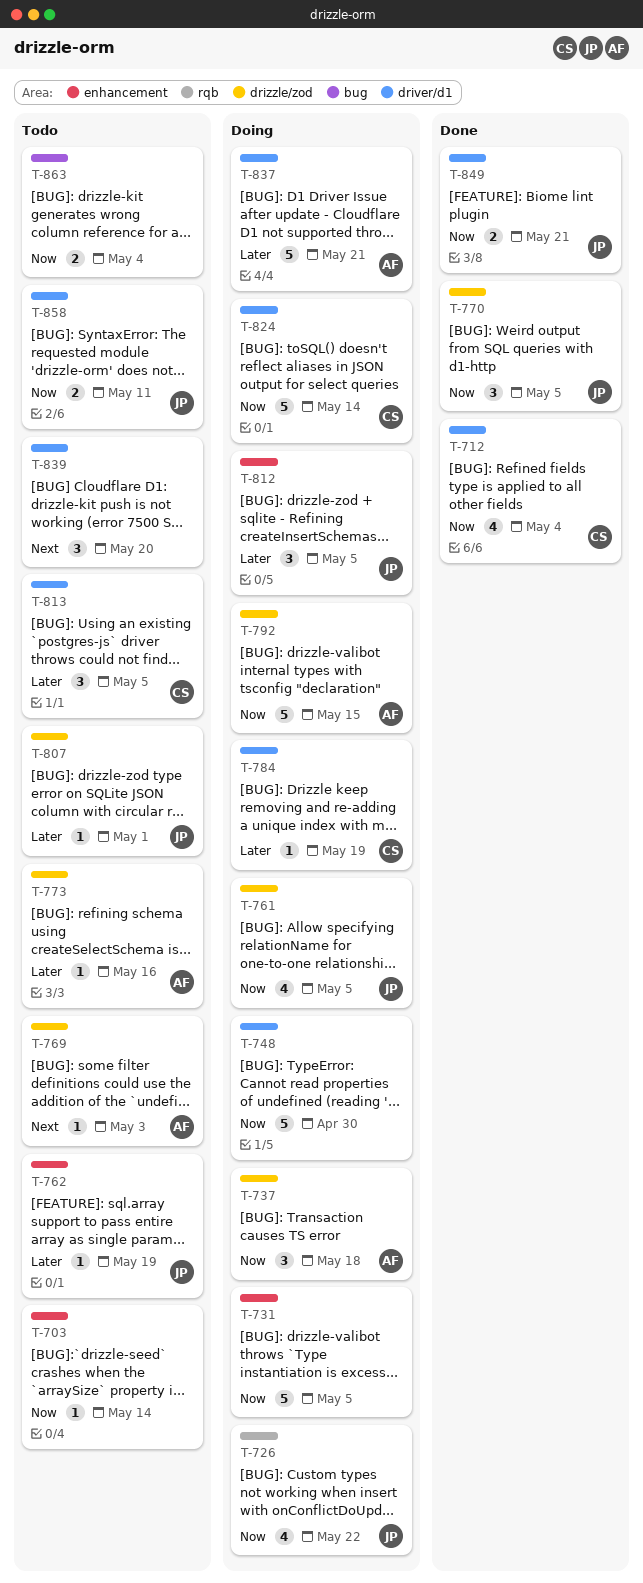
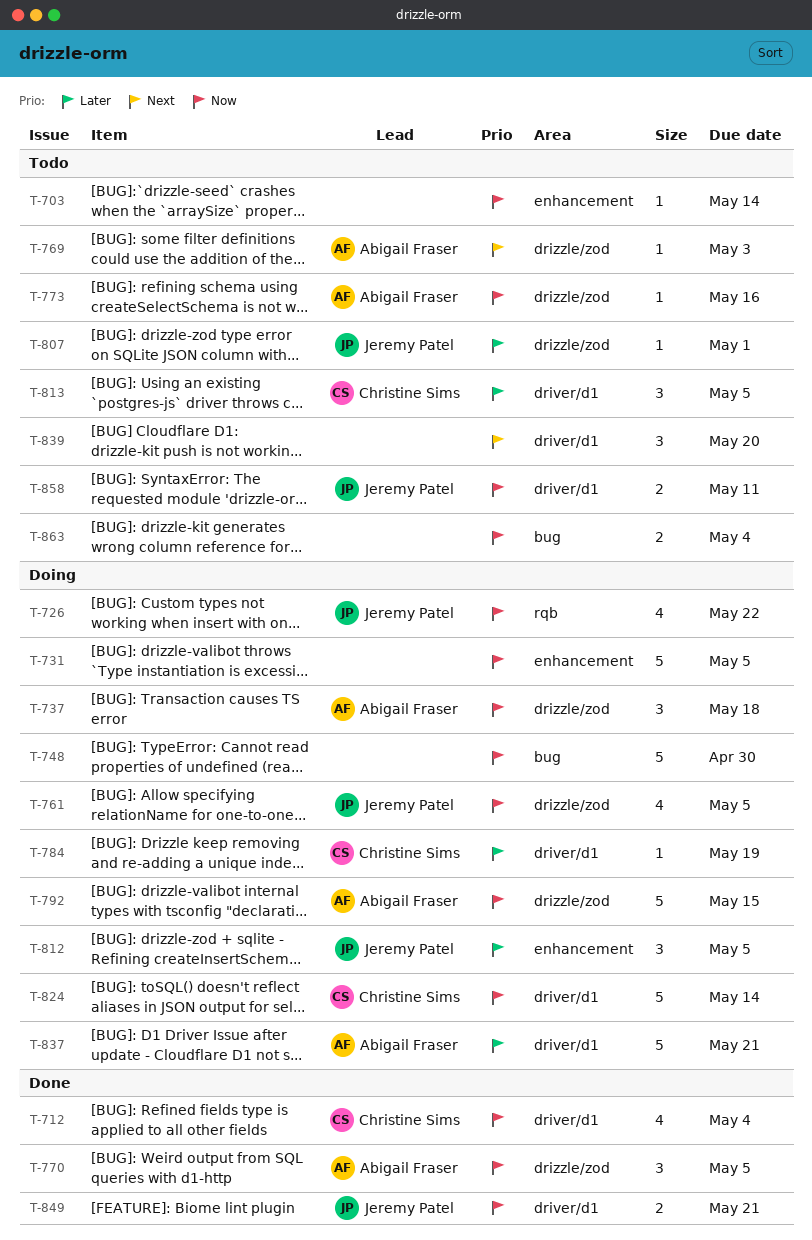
T-748, label: driver/d1 -> bug
T-762: present -> none
T-770, owner: Jeremy Patel -> Abigail Fraser
T-773, priority: Later -> Now

